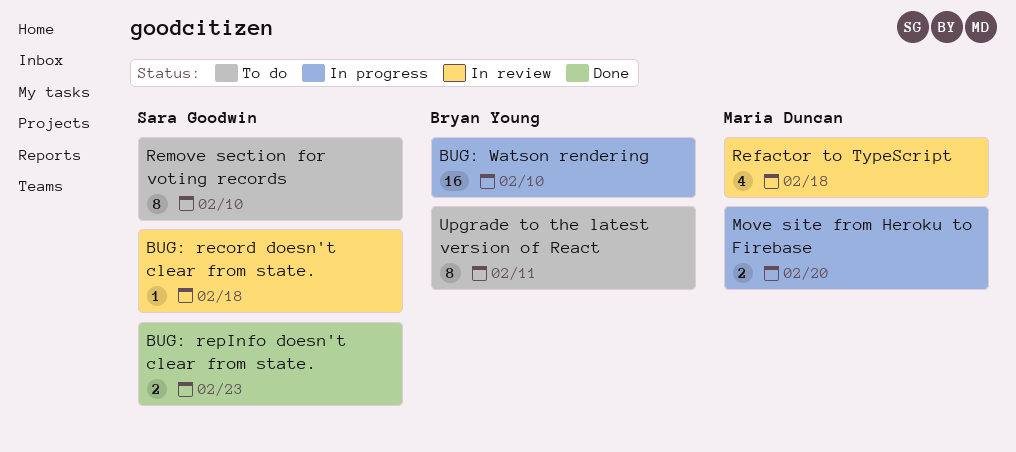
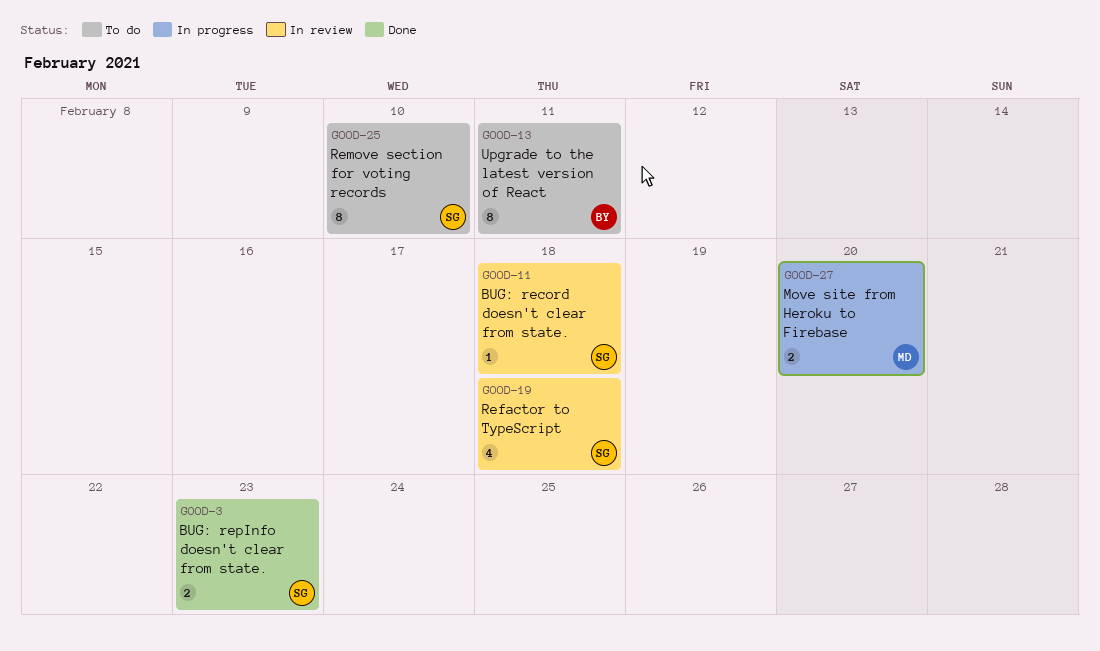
BUG: Watson rendering: present -> none
Refactor to TypeScript, owner: Maria Duncan -> Sara Goodwin

